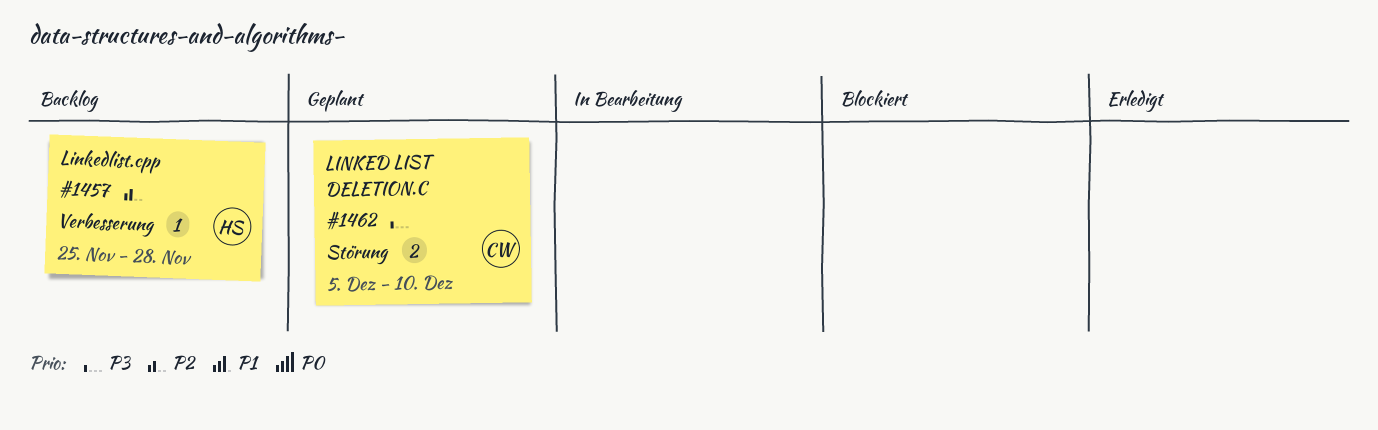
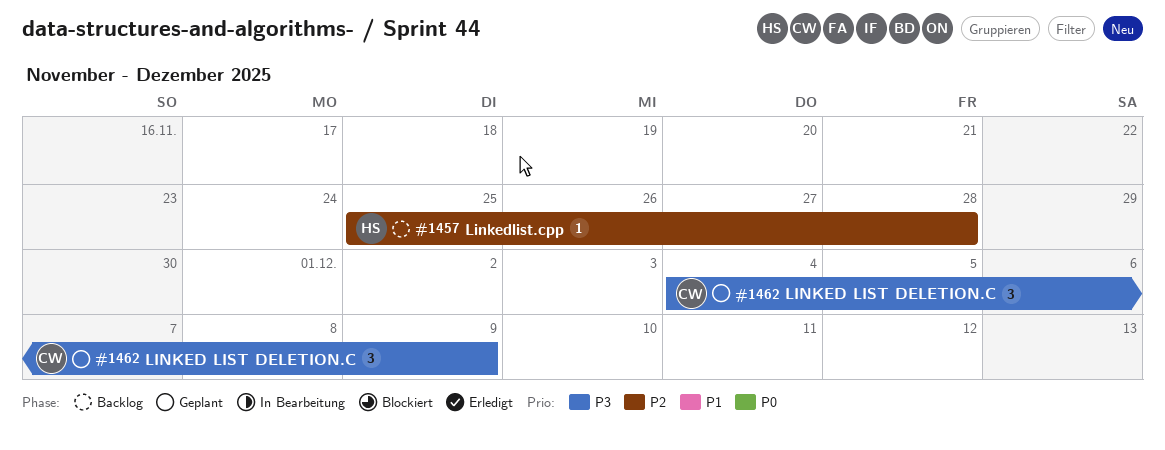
#1462, estimate: 2 -> 3
#1462, start: Dec 5 -> Dec 4
#1462, due: Dec 10 -> Dec 9

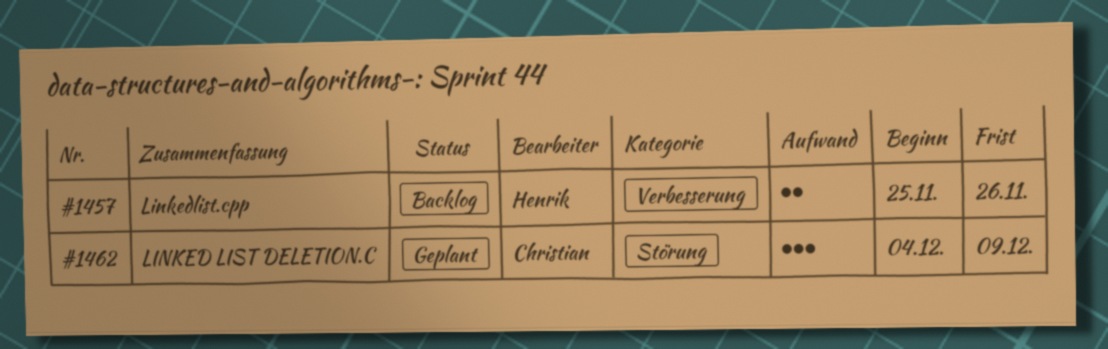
#1457, estimate: 1 -> 2
#1457, due: Nov 28 -> Nov 26

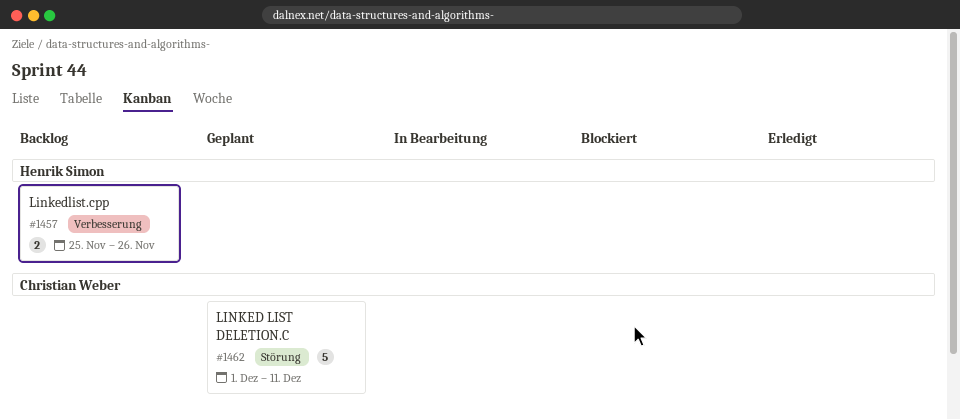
#1462, estimate: 3 -> 5
#1462, start: Dec 4 -> Dec 1
#1462, due: Dec 9 -> Dec 11

